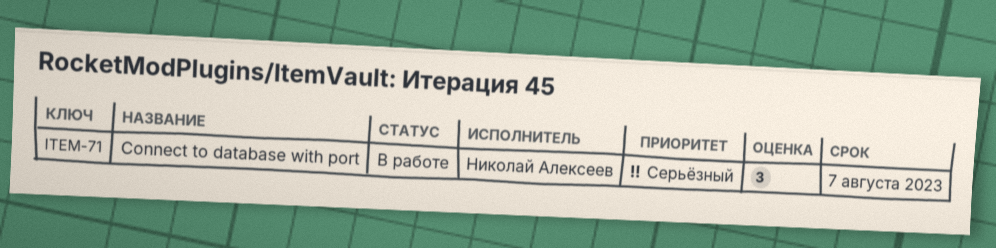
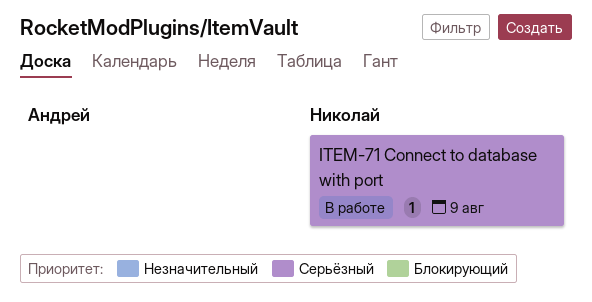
ITEM-71, estimate: 3 -> 1
ITEM-71, due: Aug 7 -> Aug 9

